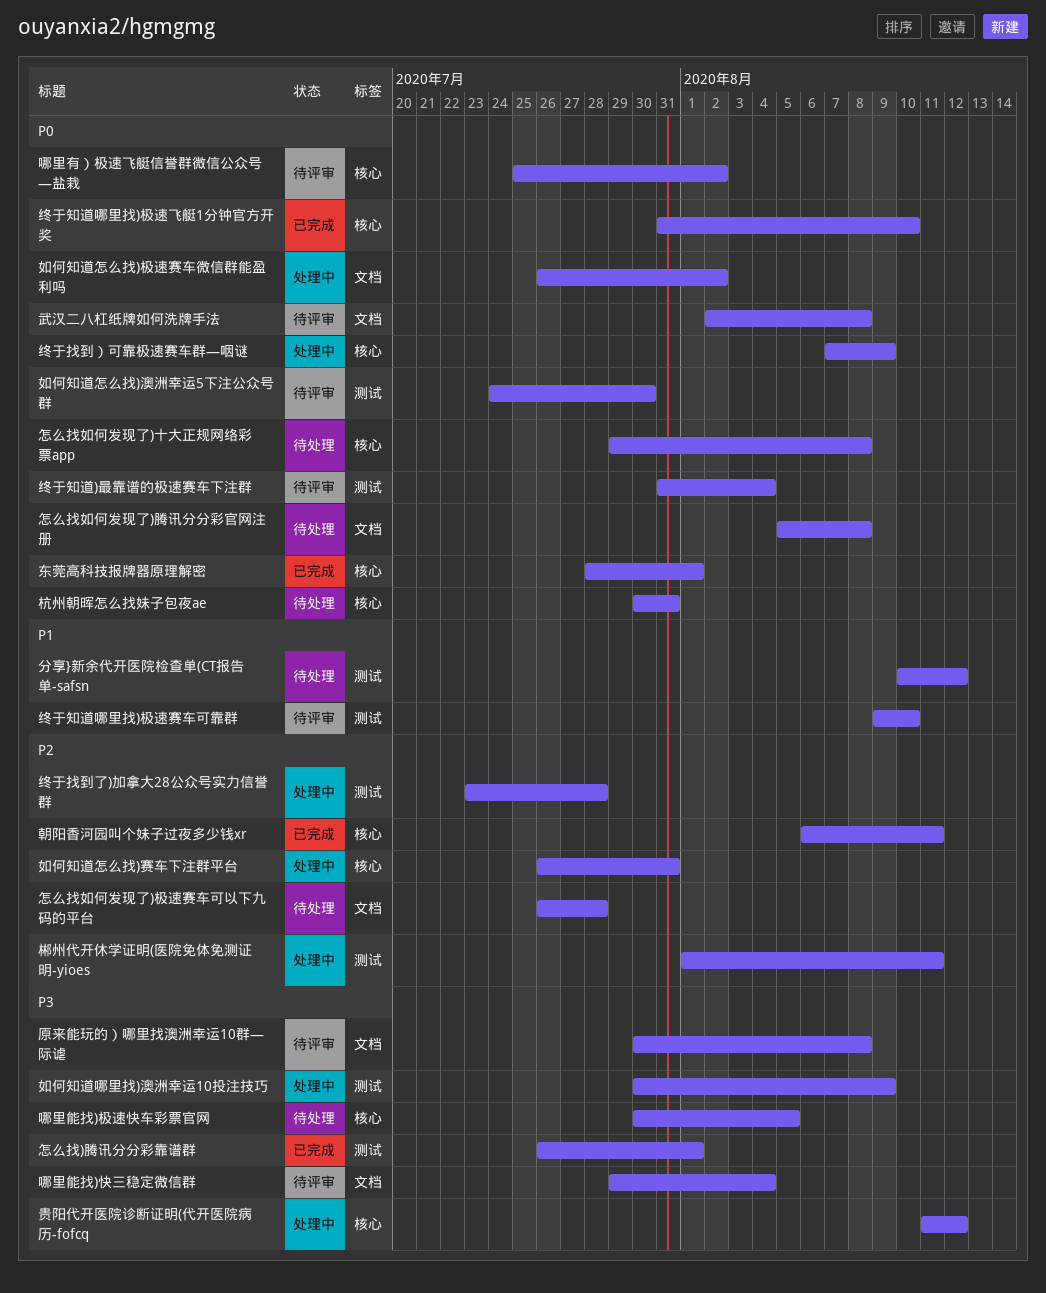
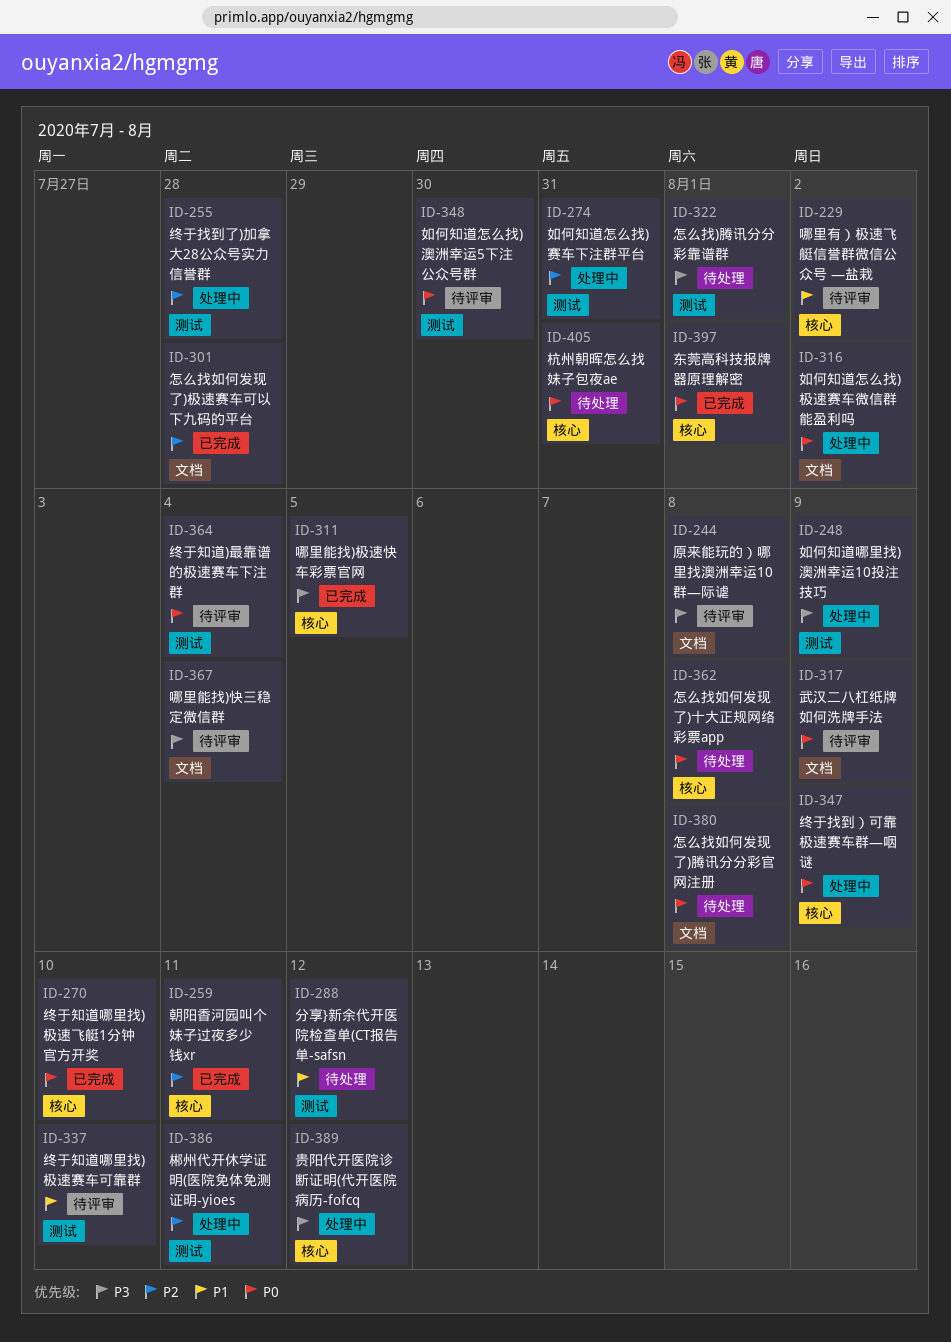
哪里有）极速飞艇信誉群微信公众号 —盐栽, priority: P0 -> P1
哪里能找)极速快车彩票官网, status: 待处理 -> 已完成
如何知道怎么找)赛车下注群平台, label: 核心 -> 测试
怎么找)腾讯分分彩靠谱群, status: 已完成 -> 待处理
怎么找如何发现了)极速赛车可以下九码的平台, status: 待处理 -> 已完成
武汉二八杠纸牌如何洗牌手法, due: Aug 8 -> Aug 9

